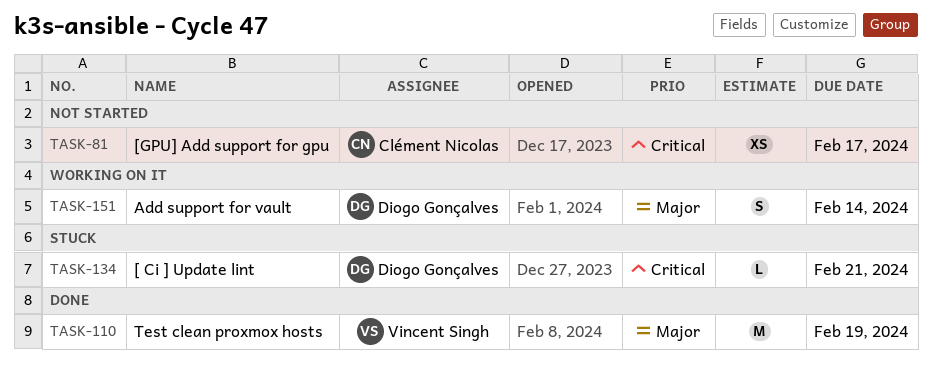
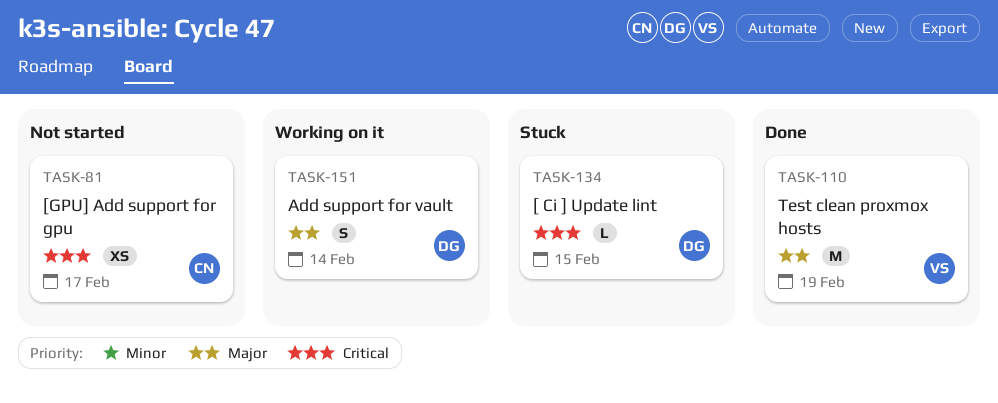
TASK-134, due: Feb 21 -> Feb 15

